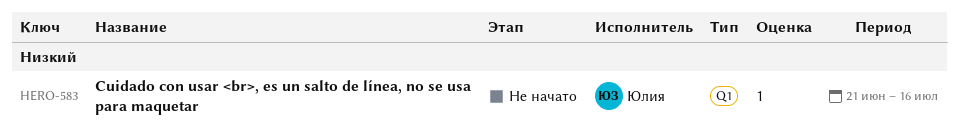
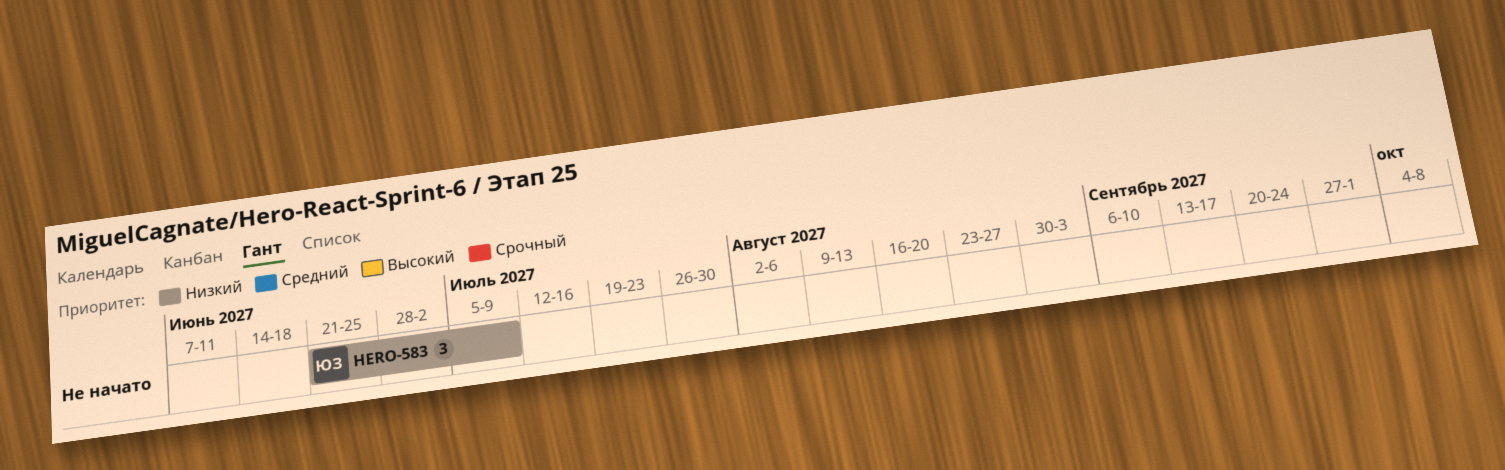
HERO-583, estimate: 1 -> 3
HERO-583, due: Jul 16 -> Jul 9

